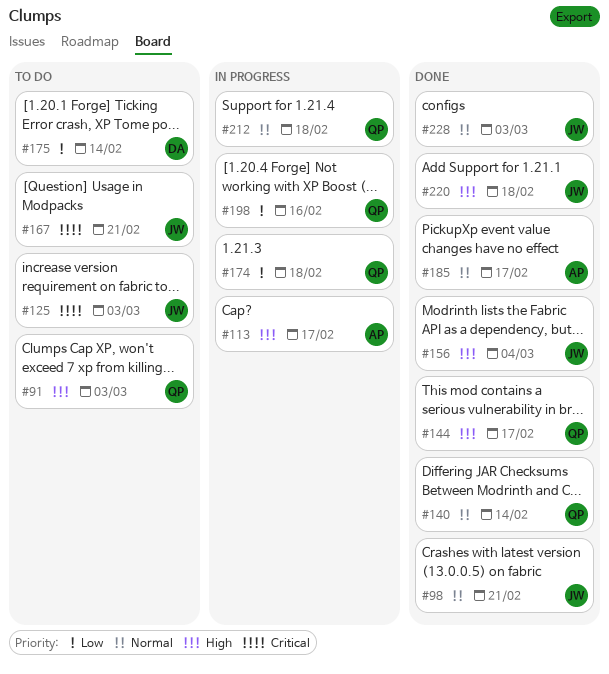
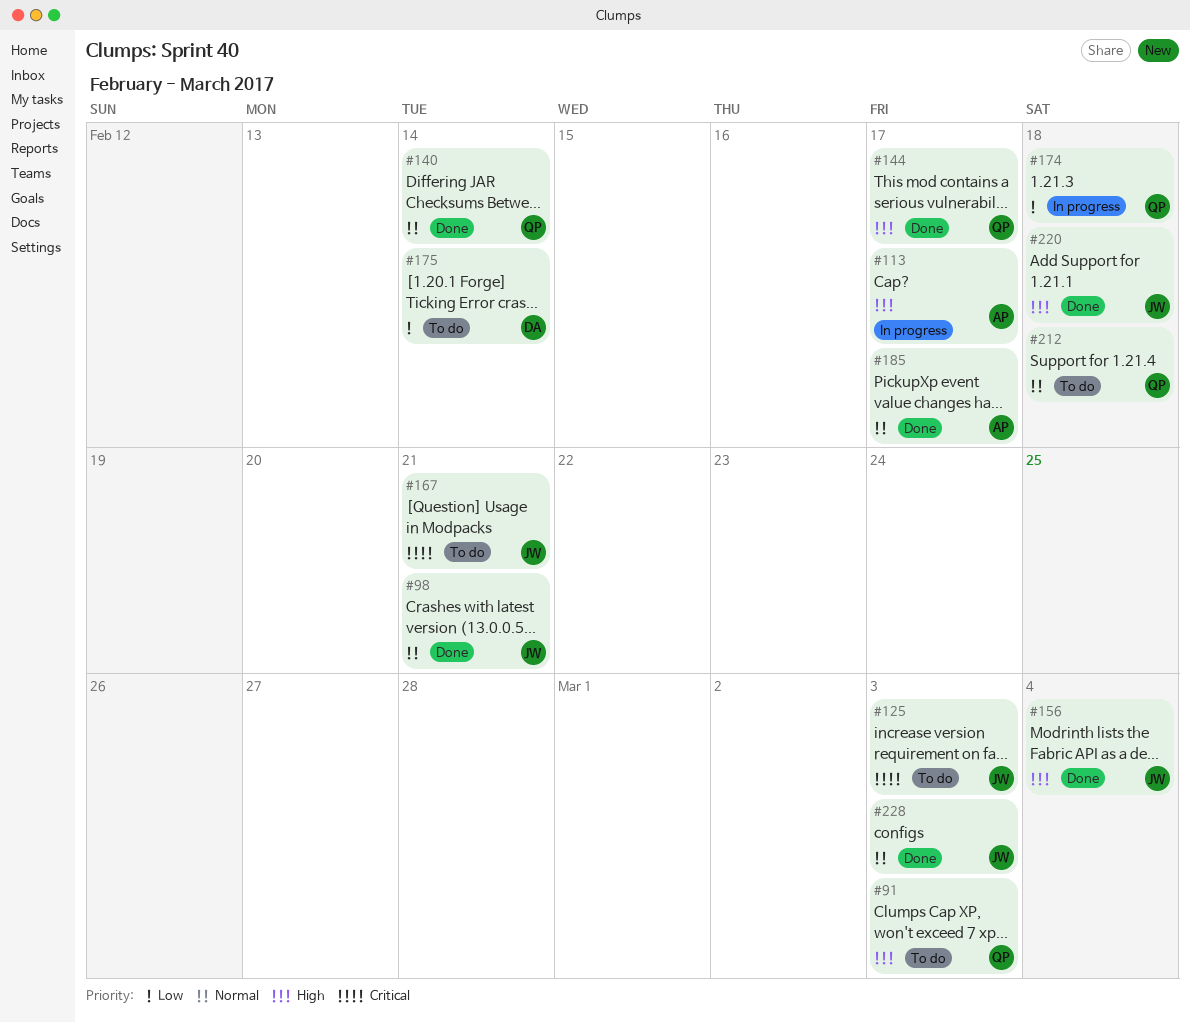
#198: present -> none
#212, status: In progress -> To do

